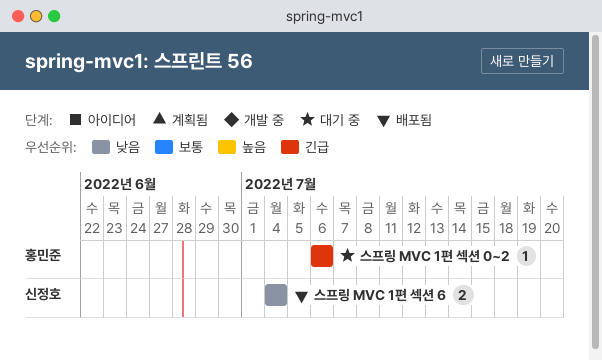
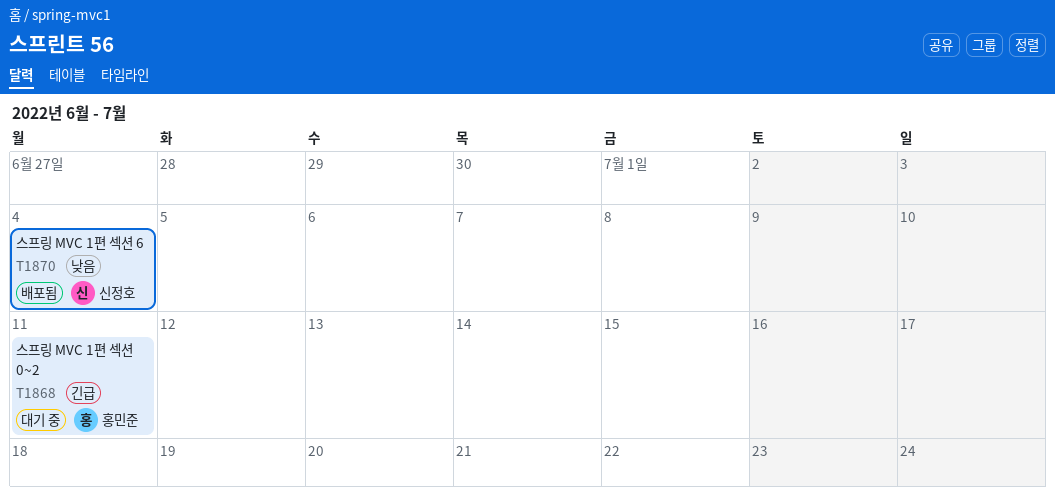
스프링 MVC 1편 섹션 0~2, due: Jul 6 -> Jul 11

